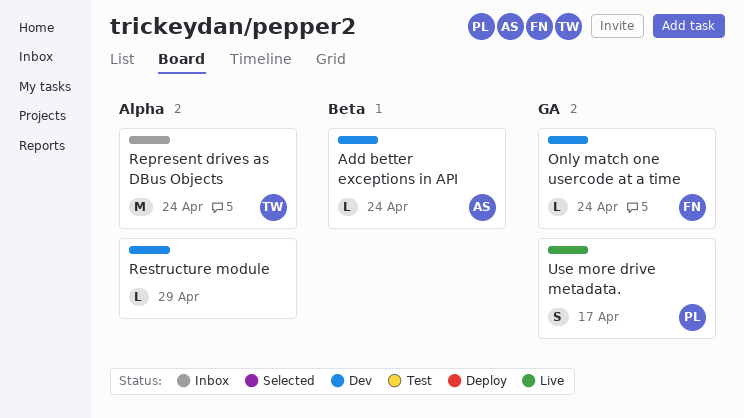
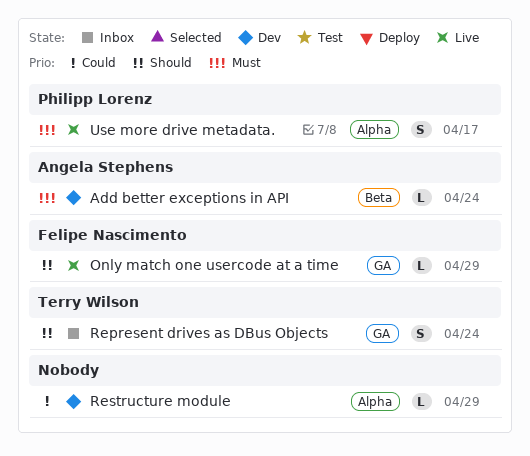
Only match one usercode at a time, status: Dev -> Live
Only match one usercode at a time, due: Apr 24 -> Apr 29
Represent drives as DBus Objects, label: Alpha -> GA
Represent drives as DBus Objects, estimate: M -> S
Use more drive metadata., label: GA -> Alpha

